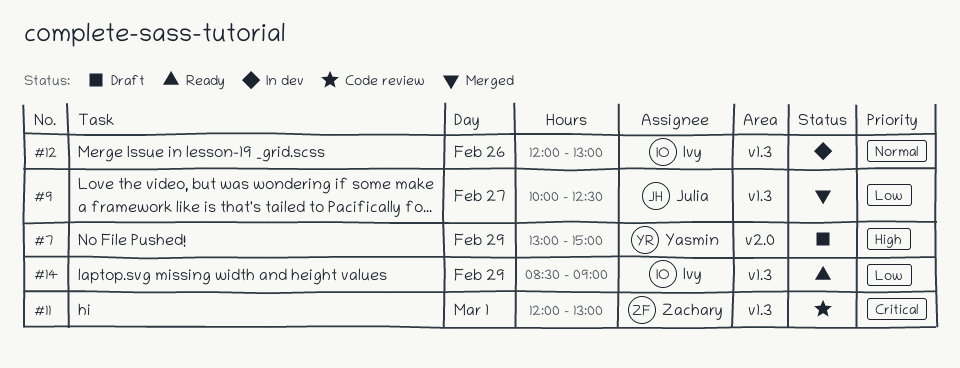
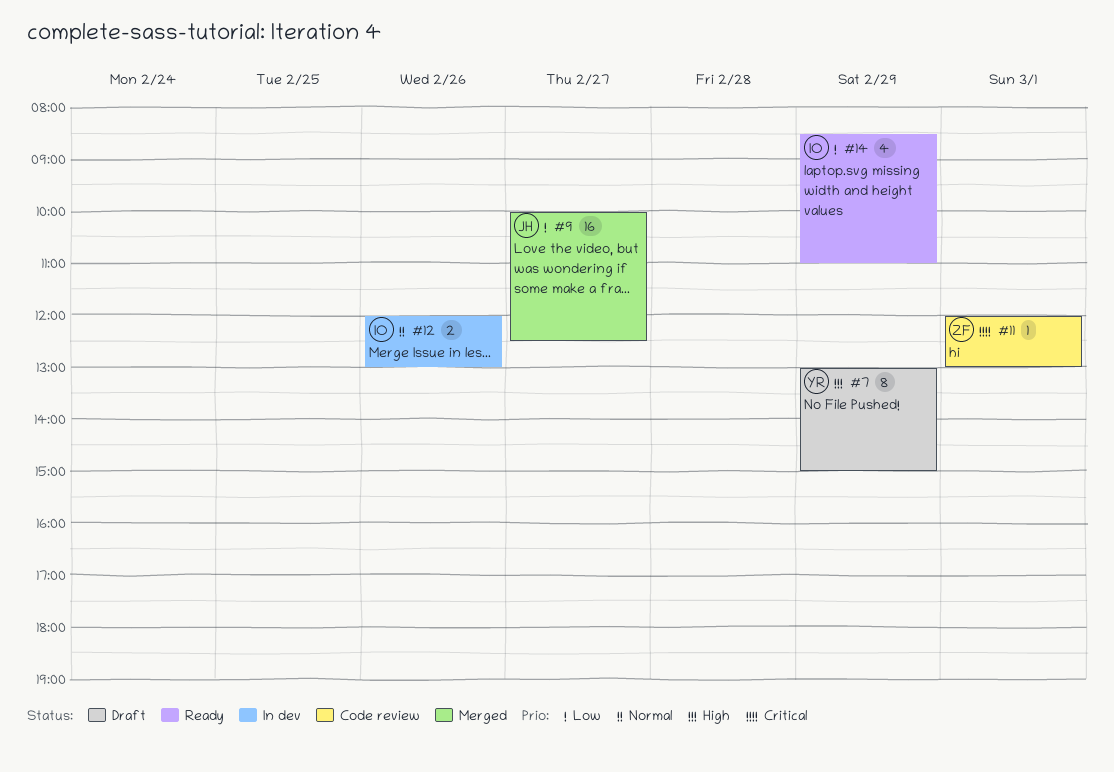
#14, ends: 09:00 -> 11:00

